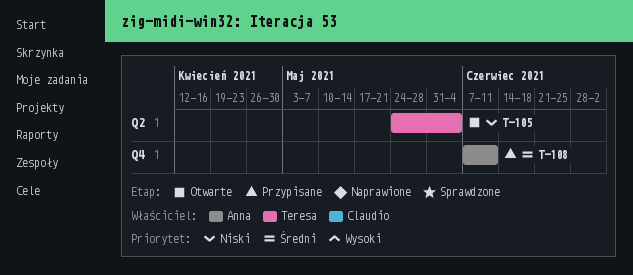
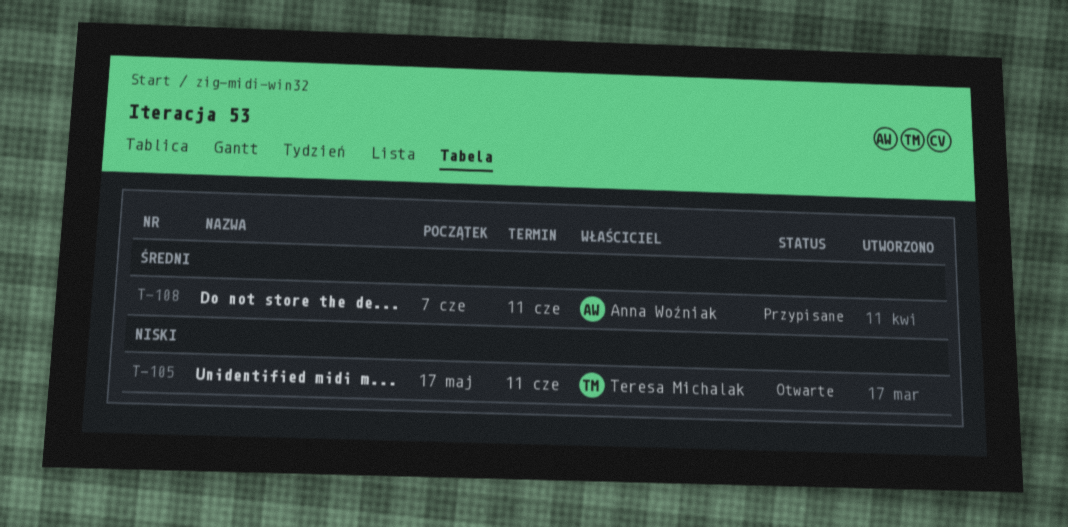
T-105, start: May 24 -> May 17
T-105, due: Jun 4 -> Jun 11

